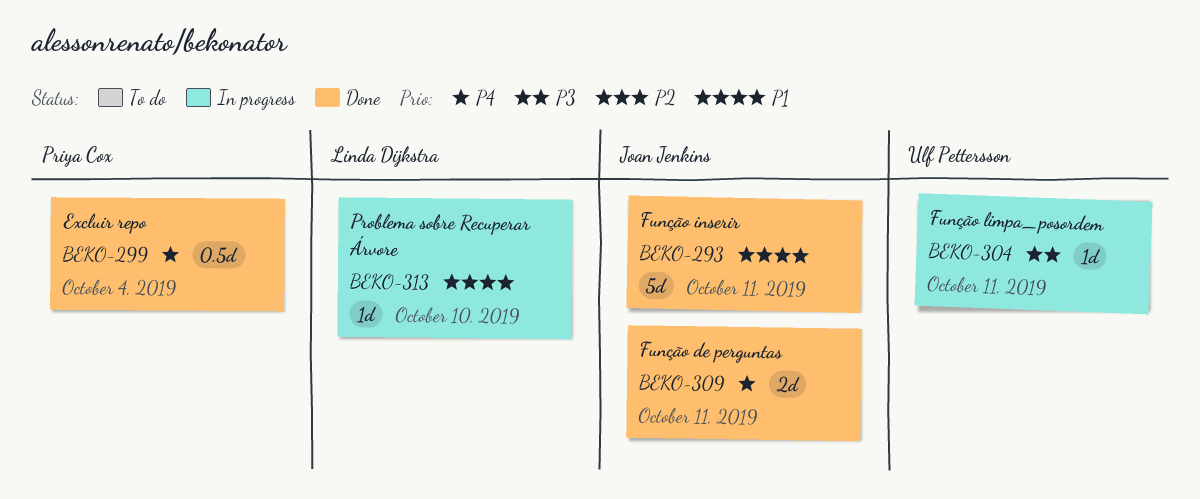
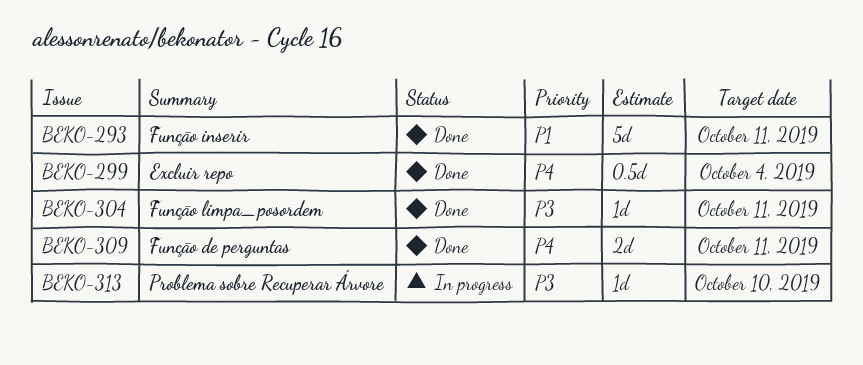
BEKO-304, status: In progress -> Done
BEKO-313, priority: P1 -> P3

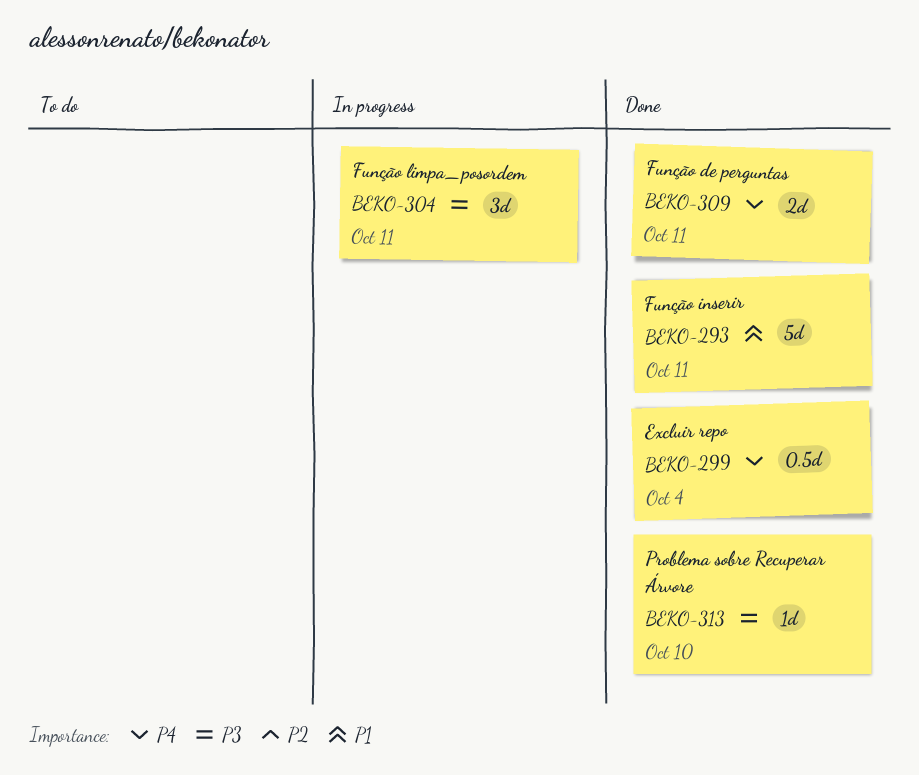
BEKO-304, status: Done -> In progress
BEKO-304, estimate: 1d -> 3d
BEKO-313, status: In progress -> Done

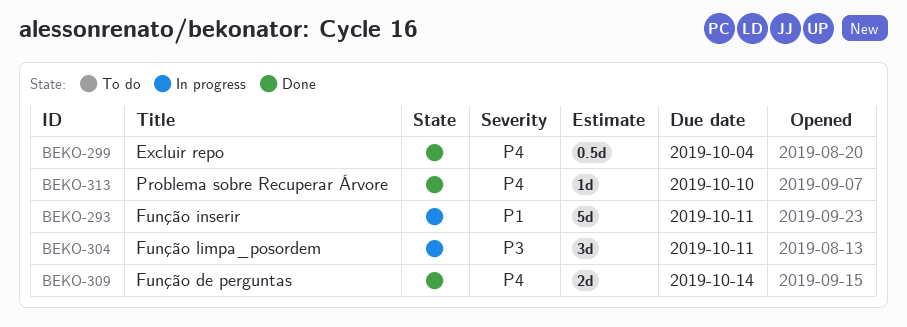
BEKO-293, status: Done -> In progress
BEKO-309, due: Oct 11 -> Oct 14
BEKO-313, priority: P3 -> P4

